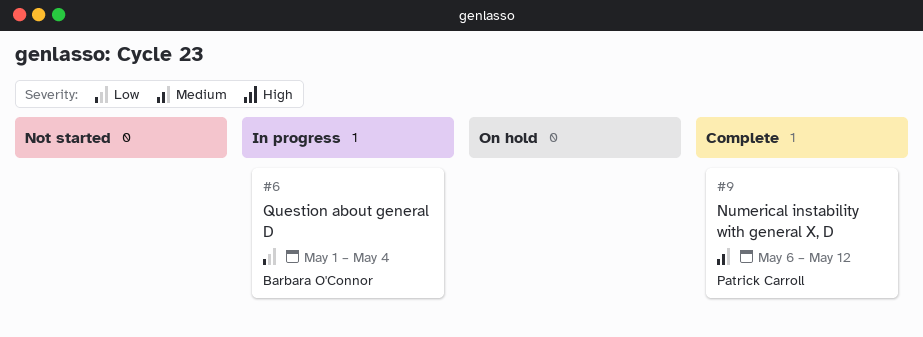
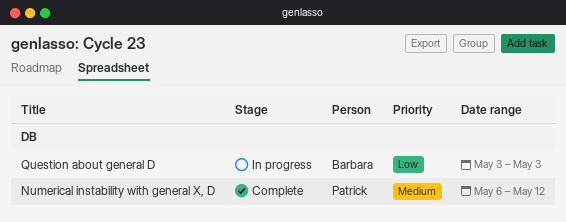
Question about general D, start: May 1 -> May 3
Question about general D, due: May 4 -> May 3

